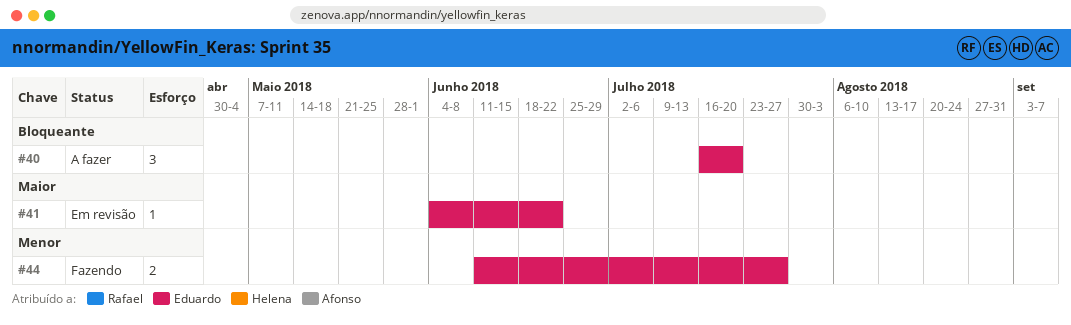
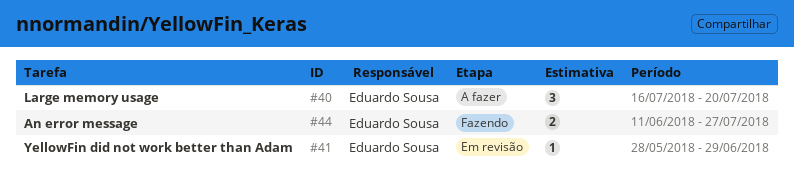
#41, start: Jun 4 -> May 28
#41, due: Jun 22 -> Jun 29

